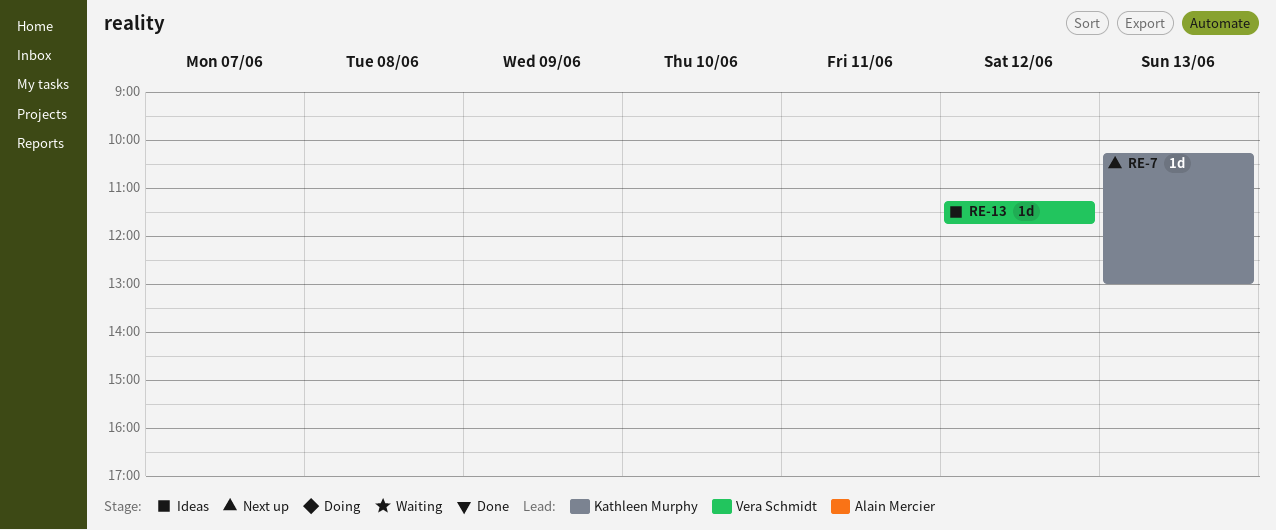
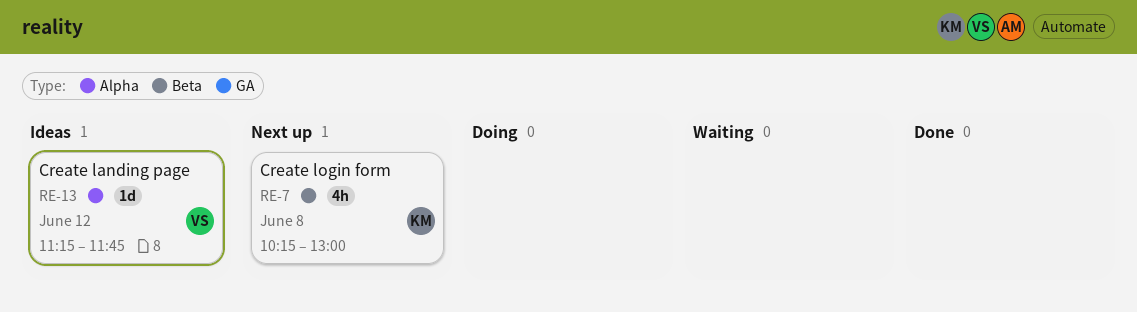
RE-7, estimate: 1d -> 4h
RE-7, day: Jun 13 -> Jun 8

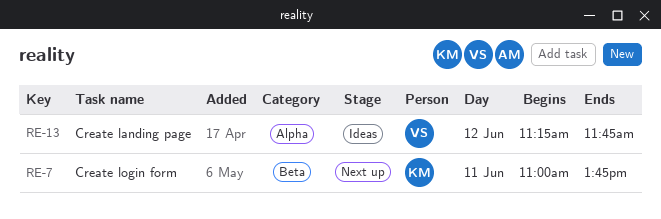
RE-7, day: Jun 8 -> Jun 11
RE-7, begins: 10:15 -> 11:00
RE-7, ends: 13:00 -> 13:45

